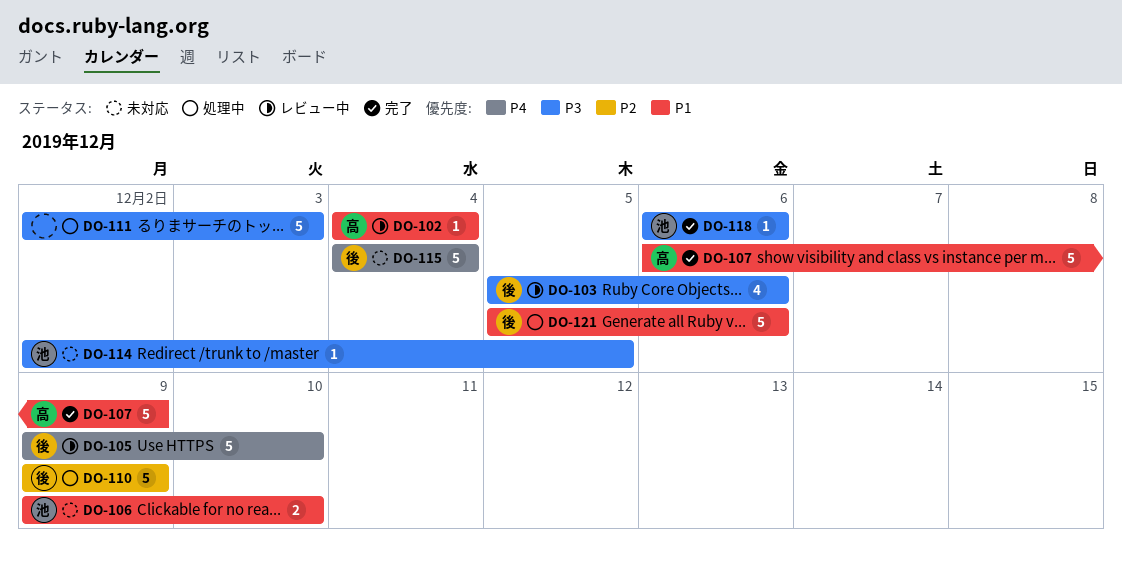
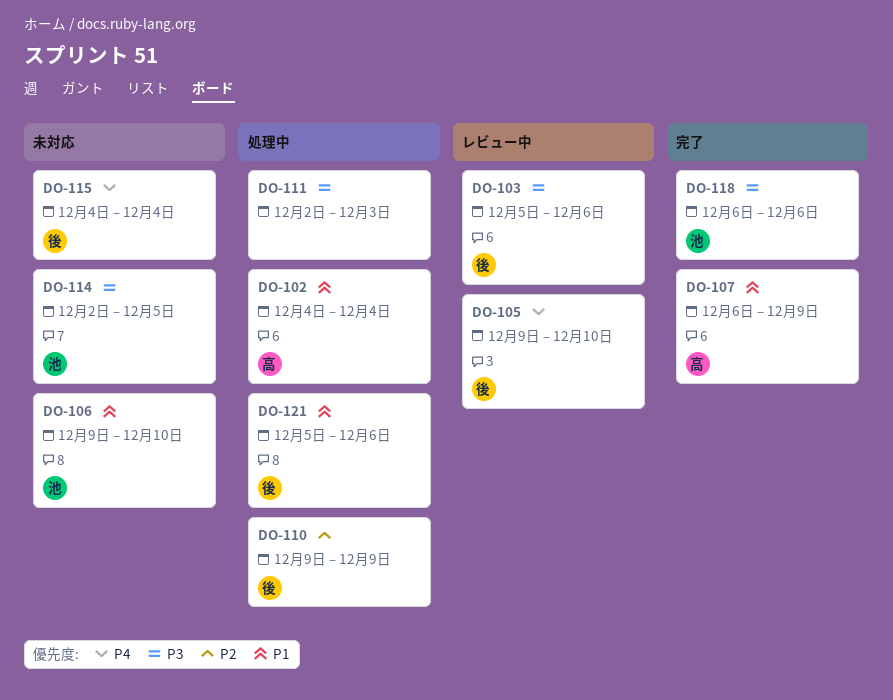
DO-102, status: レビュー中 -> 処理中

